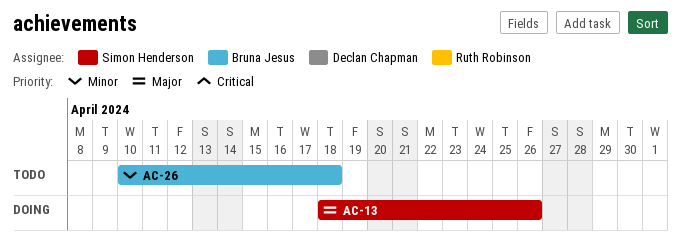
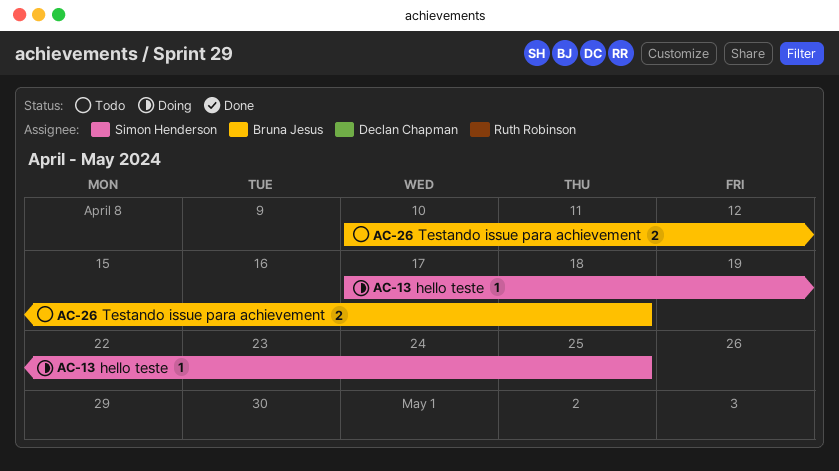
AC-13, start: Apr 18 -> Apr 17
AC-13, due: Apr 26 -> Apr 25

